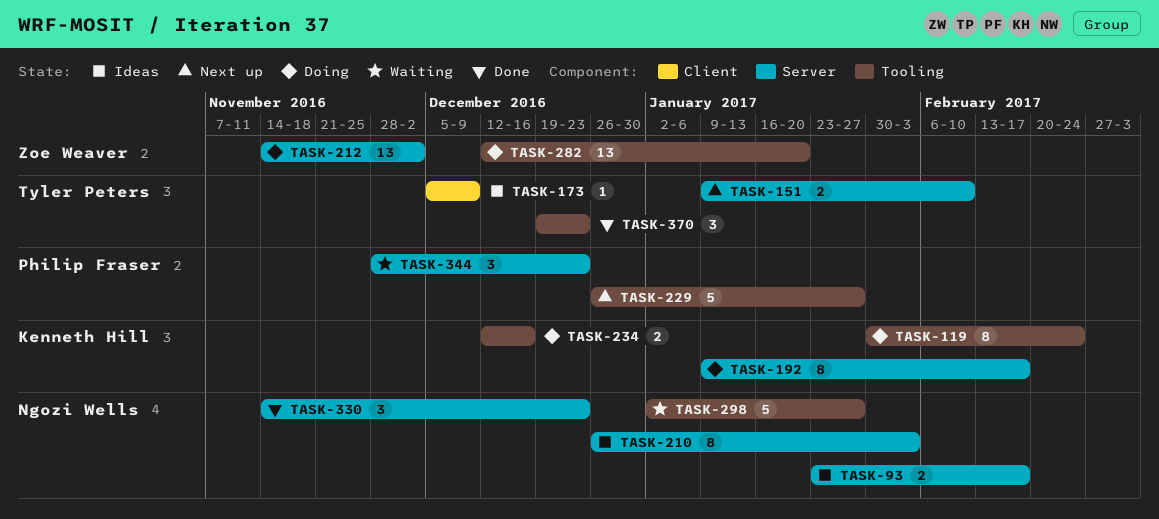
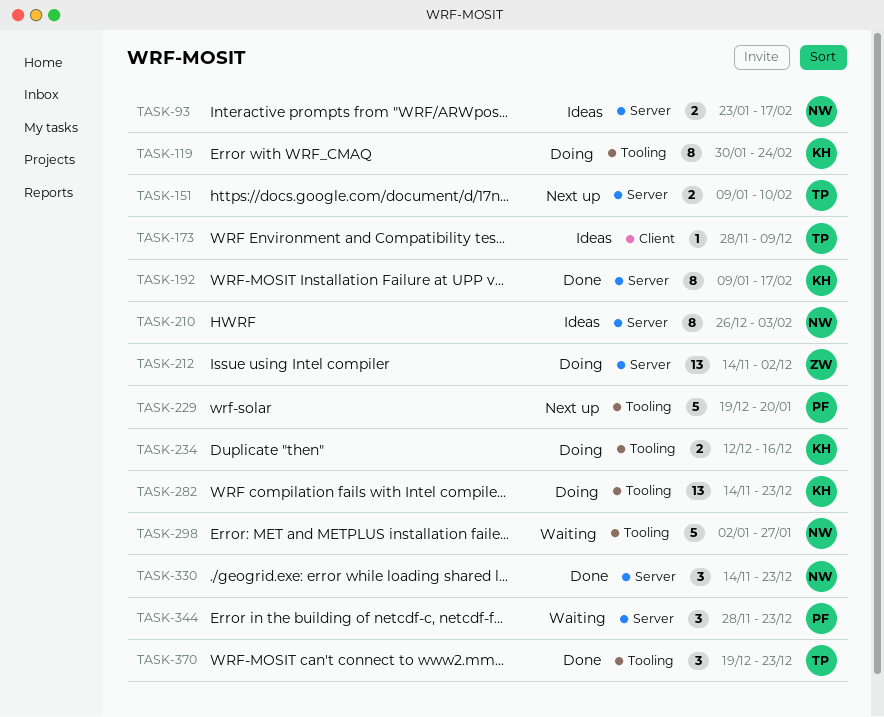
TASK-173, start: Dec 5 -> Nov 28
TASK-192, status: Doing -> Done
TASK-229, start: Dec 26 -> Dec 19
TASK-229, due: Jan 27 -> Jan 20
TASK-282, owner: Zoe Weaver -> Kenneth Hill
TASK-282, start: Dec 12 -> Nov 14
TASK-282, due: Jan 20 -> Dec 23

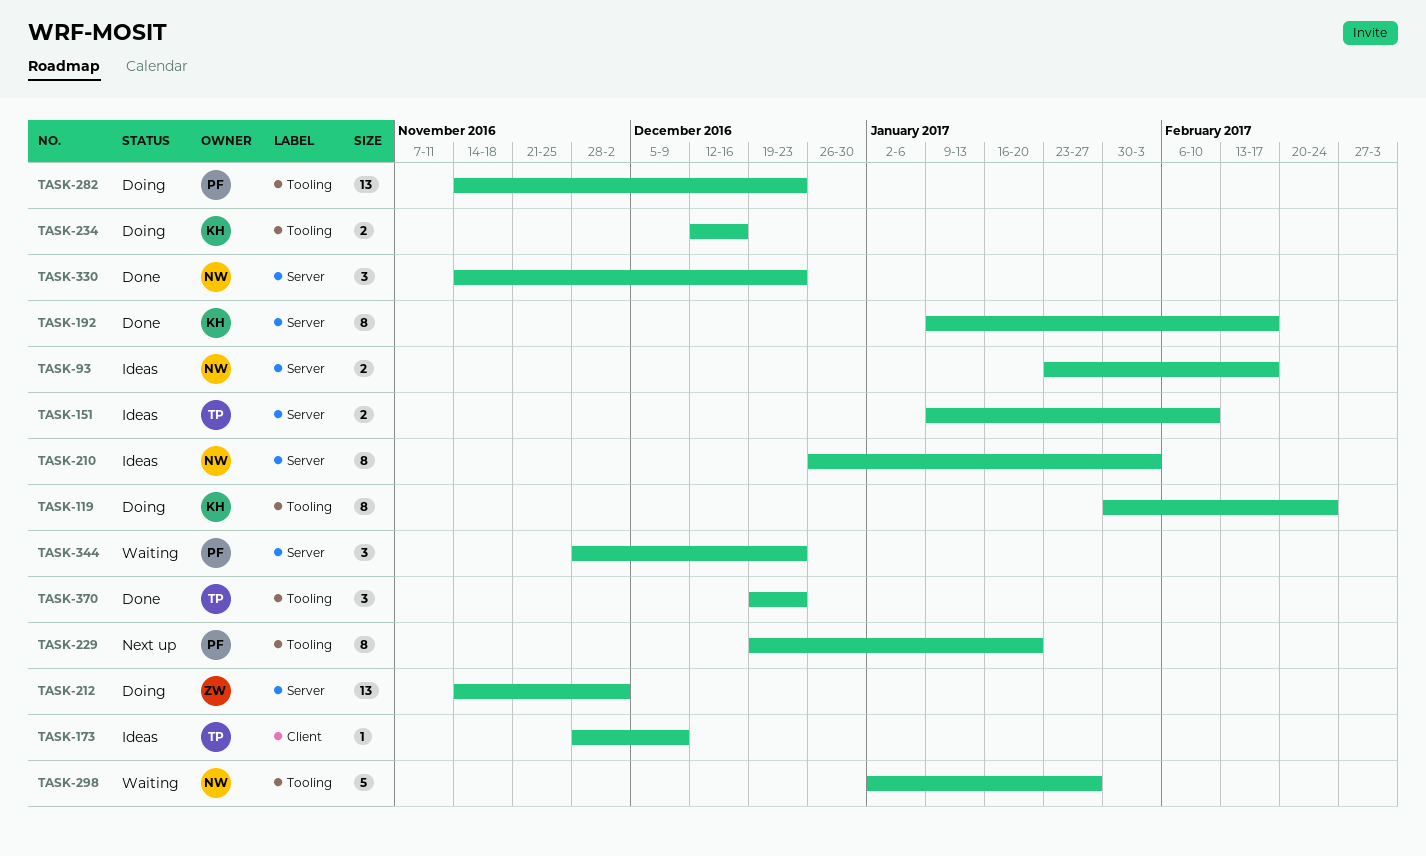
TASK-151, status: Next up -> Ideas
TASK-229, estimate: 5 -> 8
TASK-282, owner: KH -> PF

